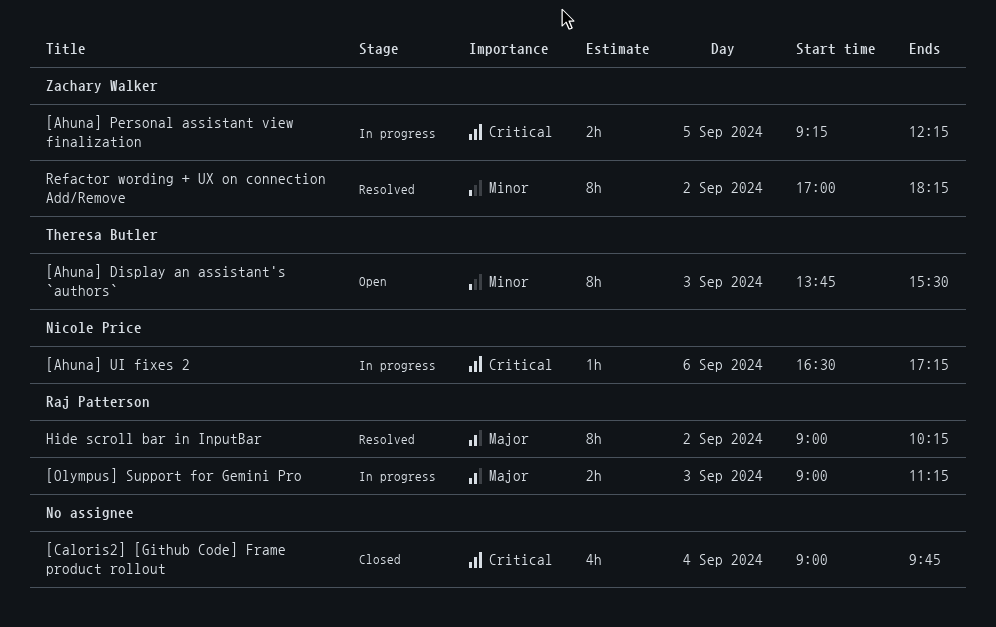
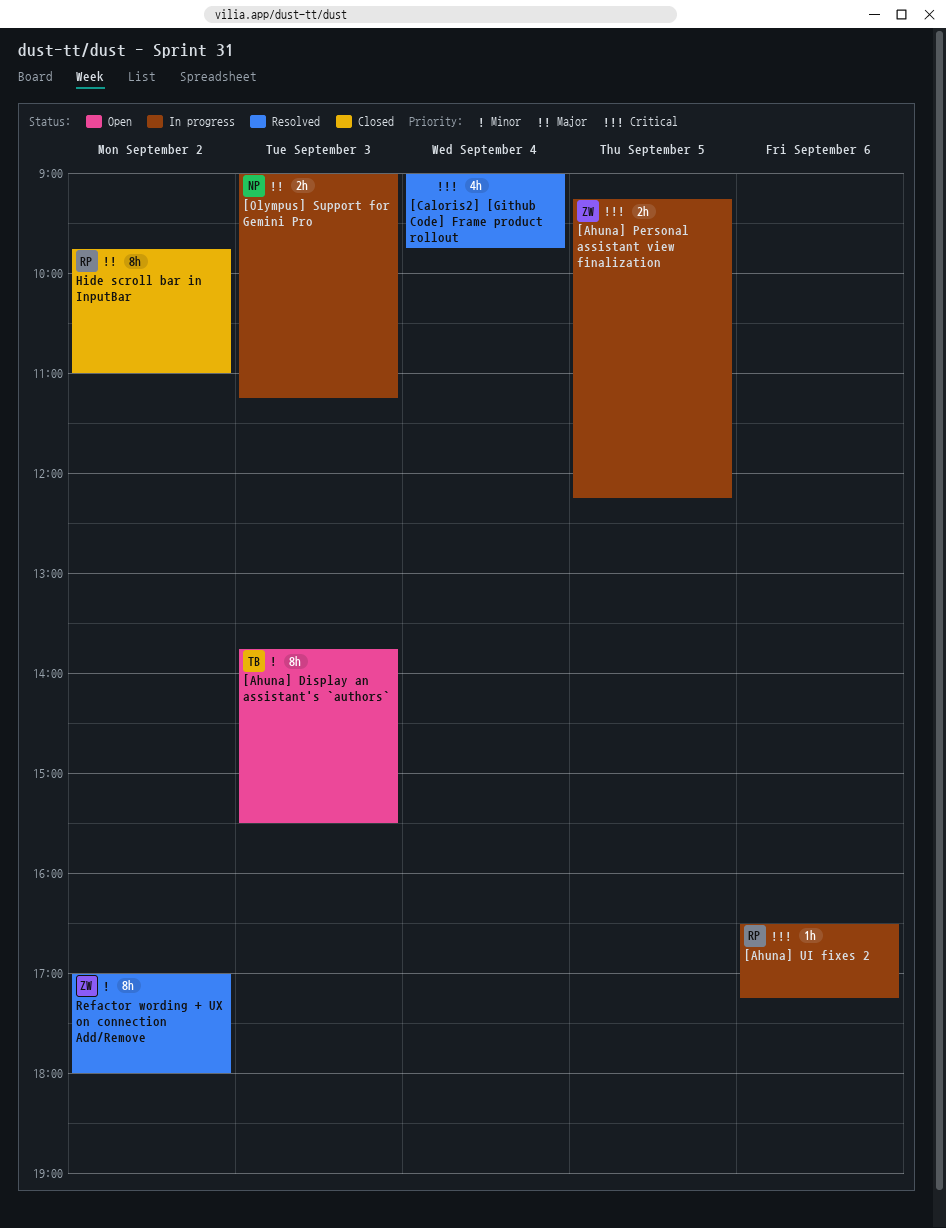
[Ahuna] UI fixes 2, owner: Nicole Price -> Raj Patterson
[Caloris2] [Github Code] Frame product rollout, status: Closed -> Resolved
[Olympus] Support for Gemini Pro, owner: Raj Patterson -> Nicole Price
Hide scroll bar in InputBar, status: Resolved -> Closed
Hide scroll bar in InputBar, begins: 09:00 -> 09:45
Hide scroll bar in InputBar, ends: 10:15 -> 11:00
Refactor wording + UX on connection Add/Remove, ends: 18:15 -> 18:00

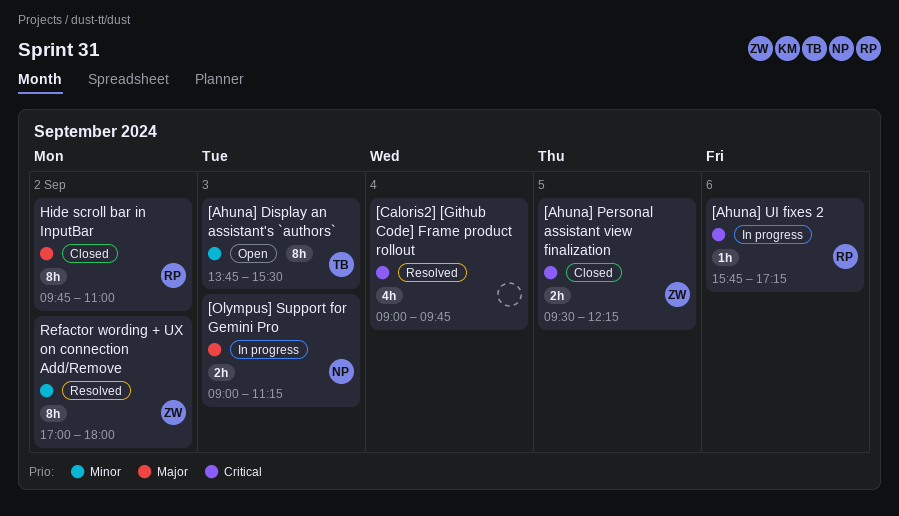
[Ahuna] Personal assistant view finalization, status: In progress -> Closed
[Ahuna] Personal assistant view finalization, begins: 09:15 -> 09:30
[Ahuna] UI fixes 2, begins: 16:30 -> 15:45

